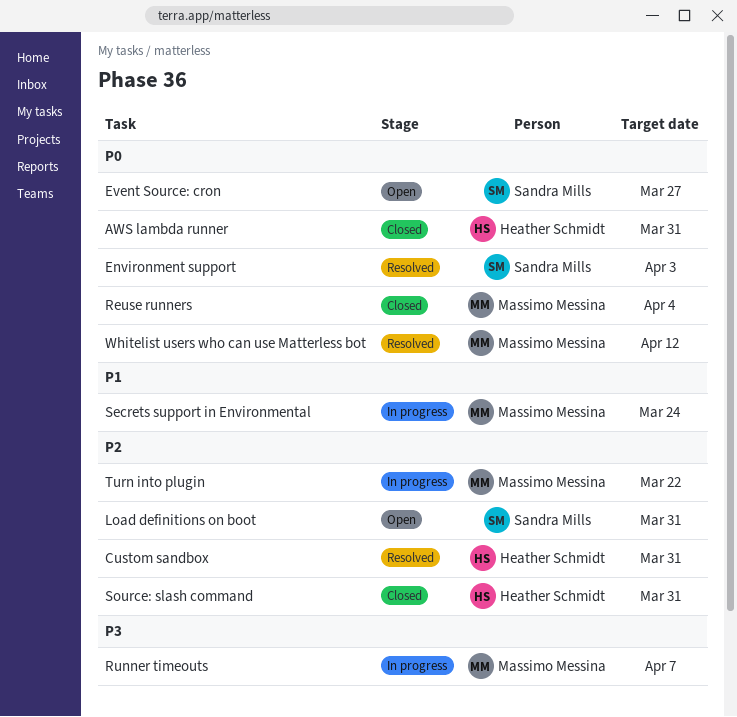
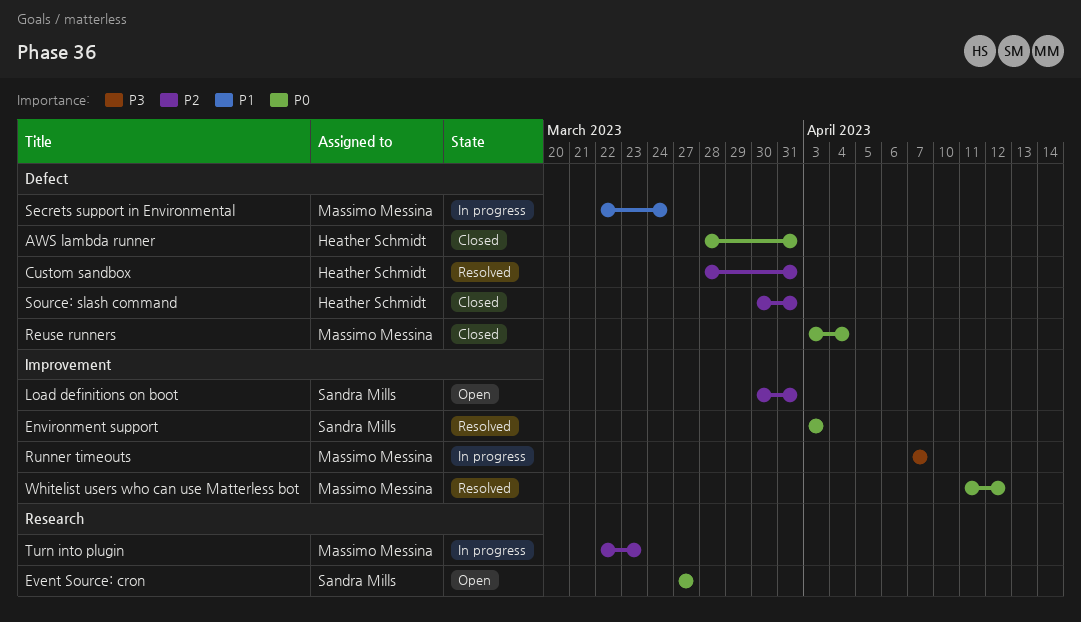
Turn into plugin, due: Mar 22 -> Mar 23

